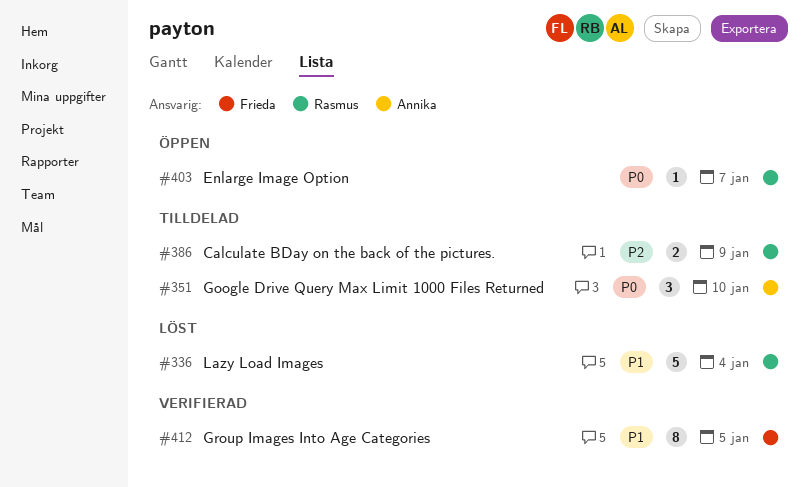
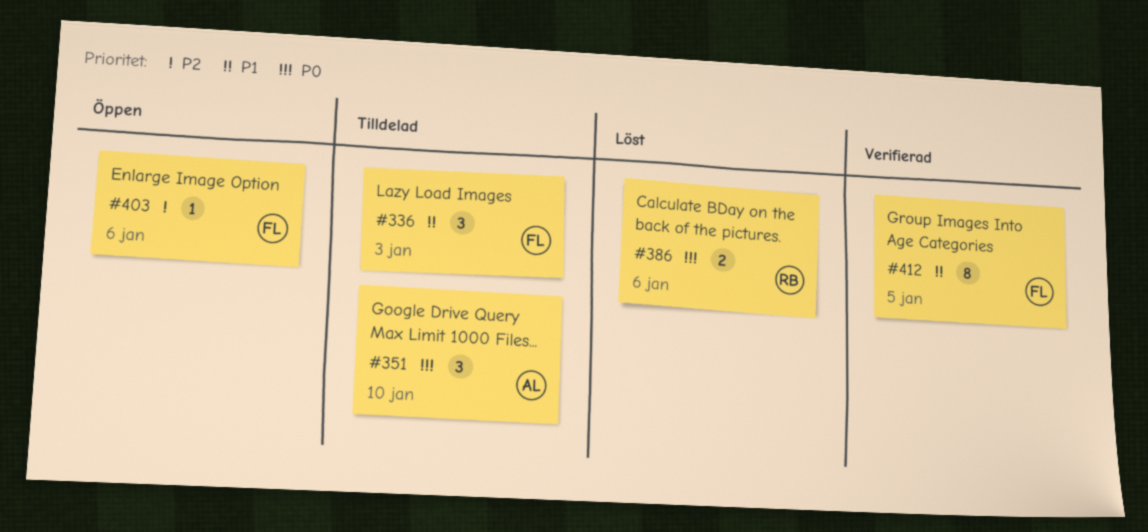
#336, status: Löst -> Tilldelad
#336, owner: Rasmus -> Frieda
#336, estimate: 5 -> 3
#336, due: Jan 4 -> Jan 3
#386, status: Tilldelad -> Löst
#386, priority: P2 -> P0
#386, due: Jan 9 -> Jan 6
#403, owner: Rasmus -> Frieda
#403, priority: P0 -> P2
#403, due: Jan 7 -> Jan 6

